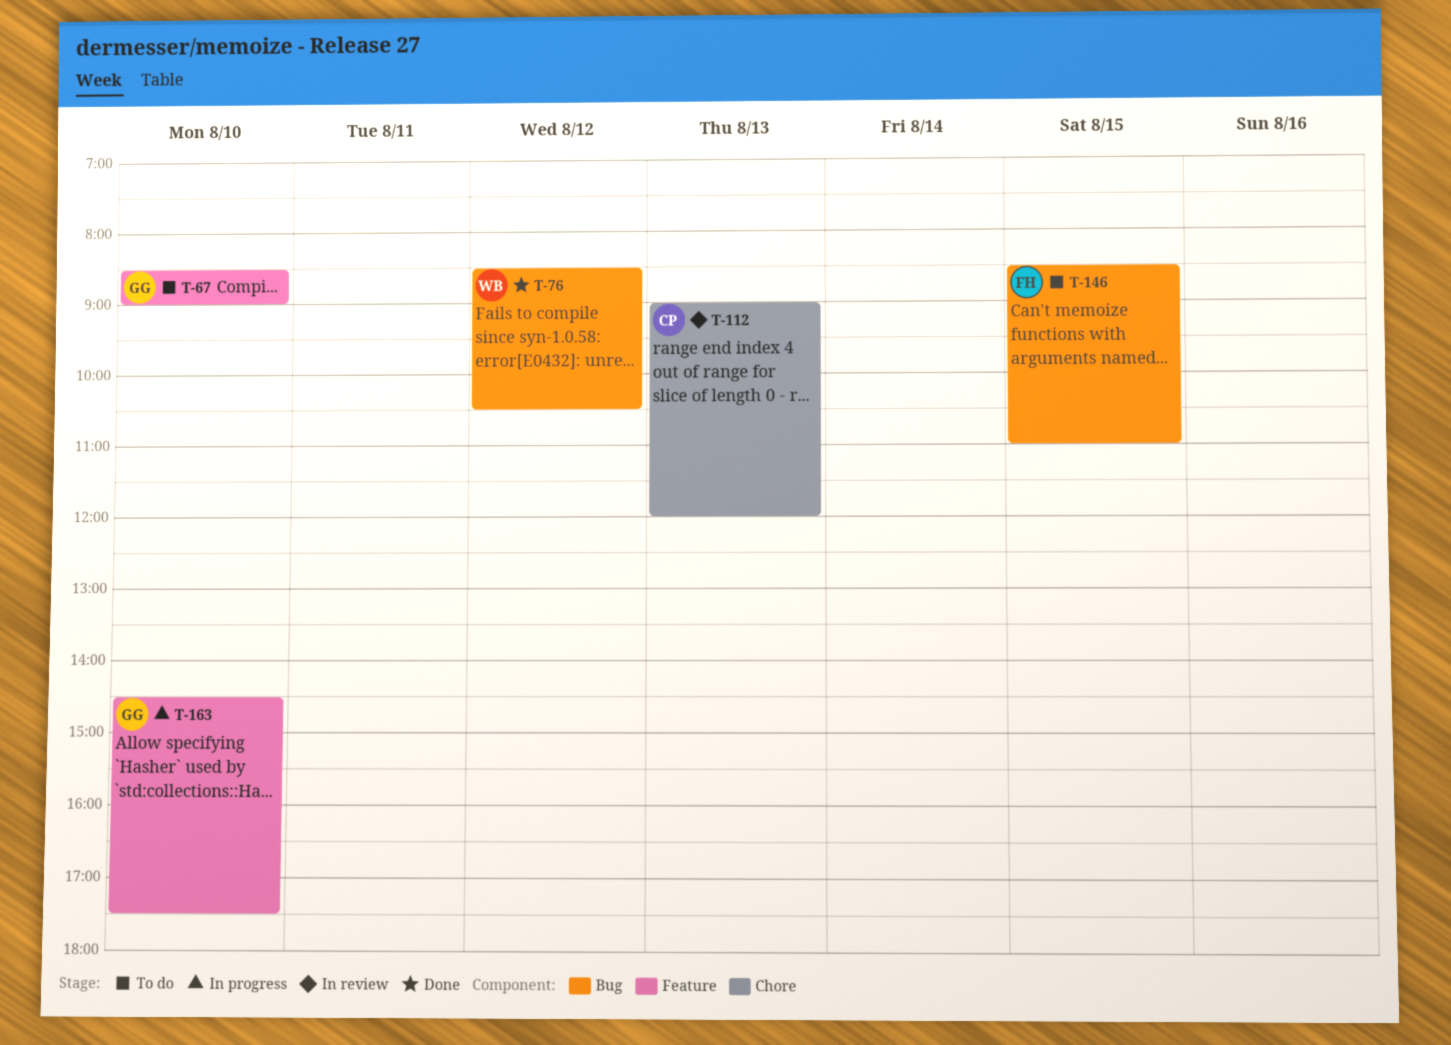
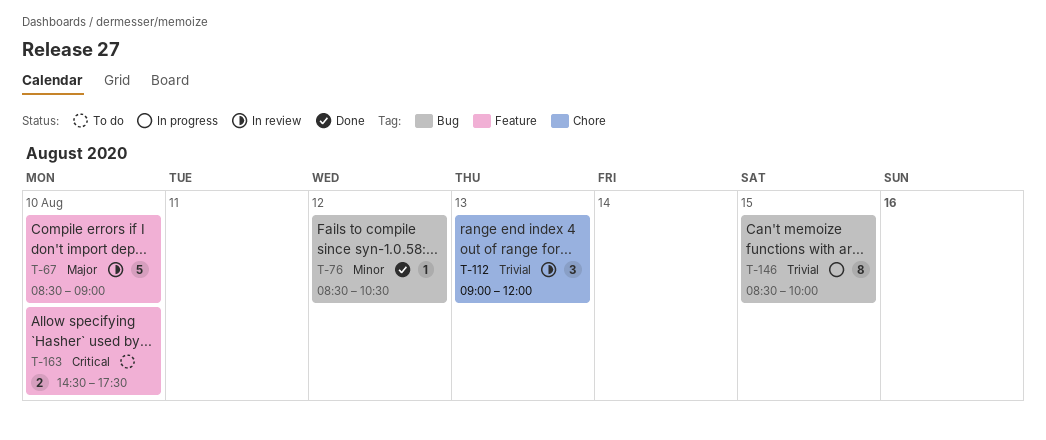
T-67, status: To do -> In review
T-146, status: To do -> In progress
T-146, ends: 11:00 -> 10:00
T-163, status: In progress -> To do

